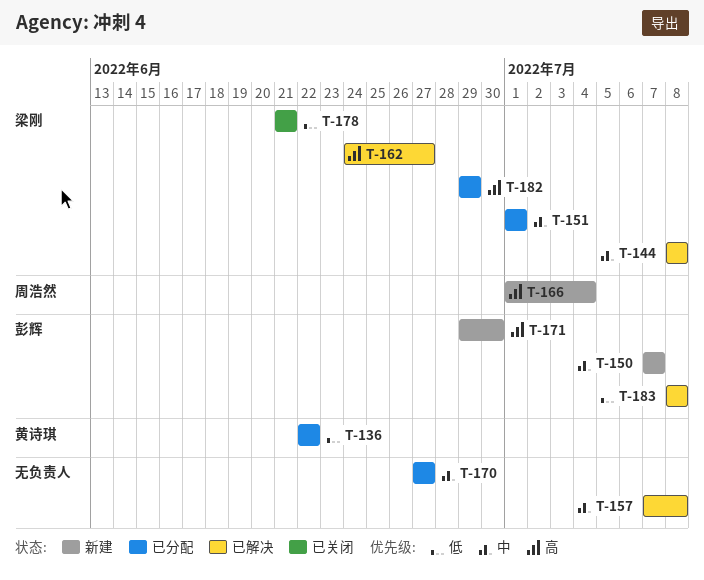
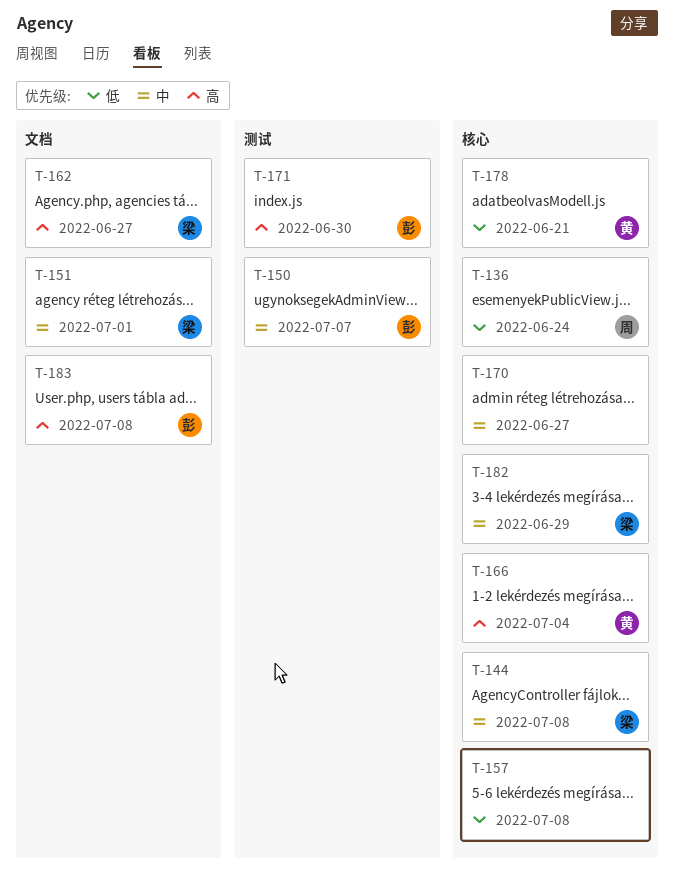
T-136, owner: 黄诗琪 -> 周浩然
T-136, due: Jun 22 -> Jun 24
T-157, priority: 中 -> 低
T-166, owner: 周浩然 -> 黄诗琪
T-178, owner: 梁刚 -> 黄诗琪
T-182, priority: 高 -> 中
T-183, priority: 低 -> 高

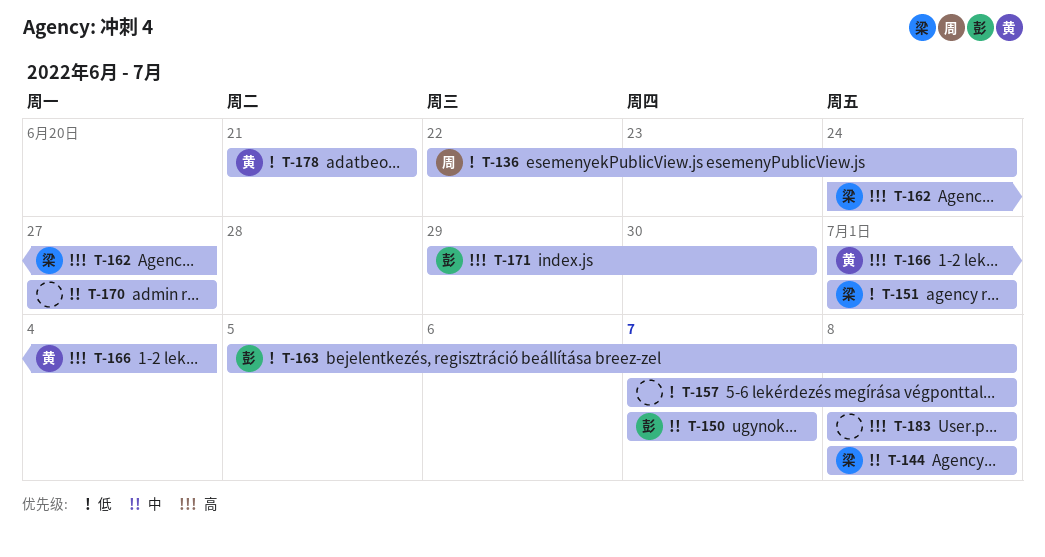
T-151, priority: 中 -> 低
T-163: none -> present
T-182: present -> none
T-183, owner: 彭 -> none

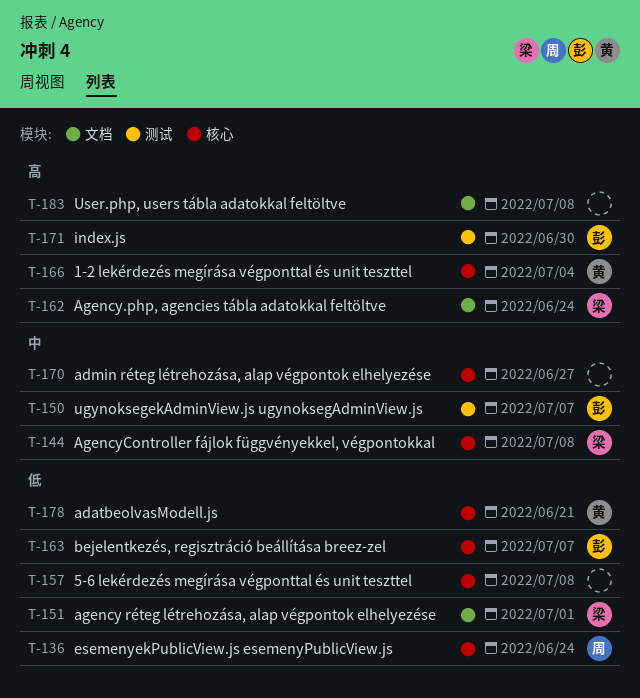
T-162, due: Jun 27 -> Jun 24
T-163, due: Jul 8 -> Jul 7

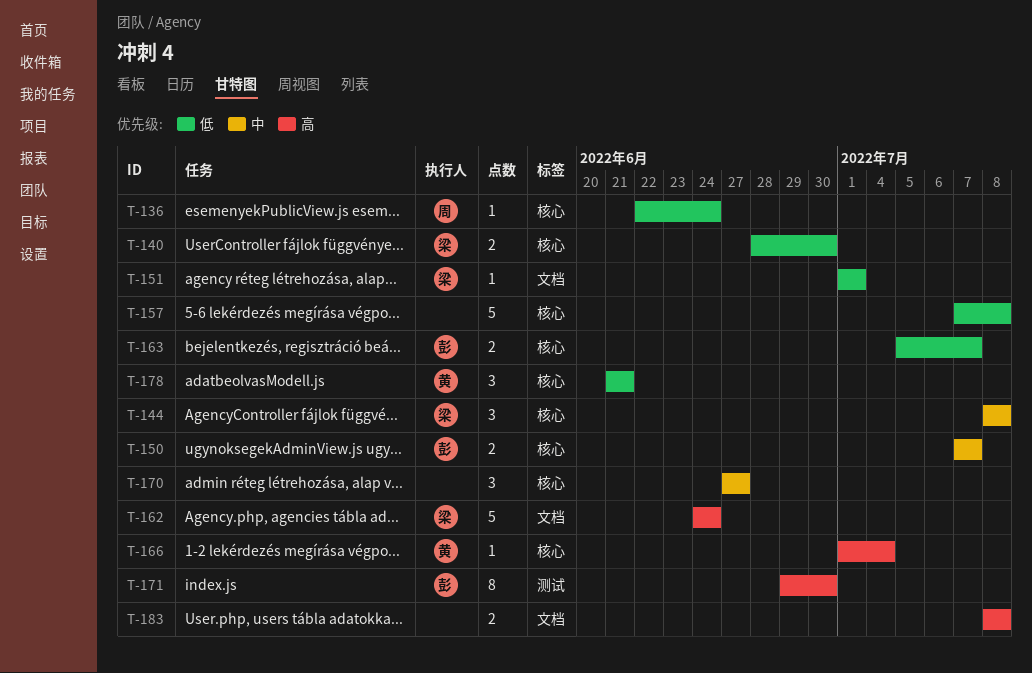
T-140: none -> present
T-150, label: 测试 -> 核心

